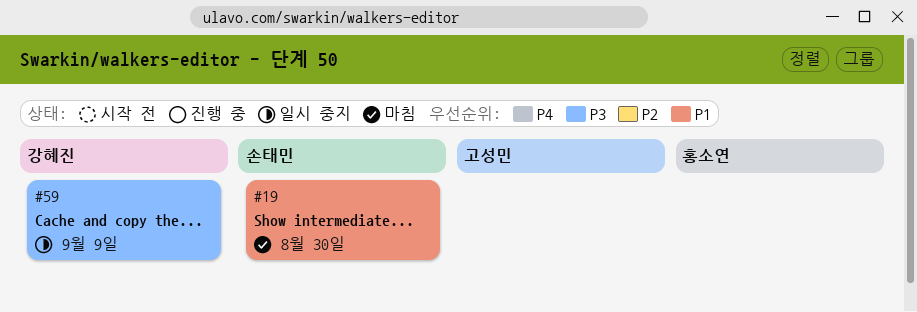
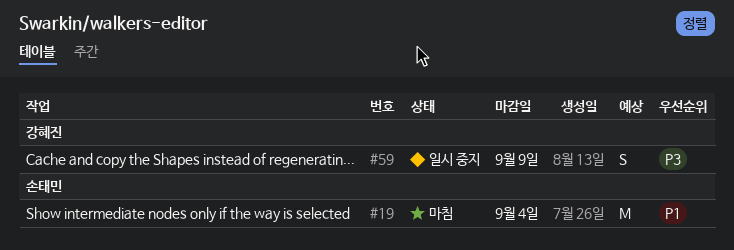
#19, due: Aug 30 -> Sep 4

